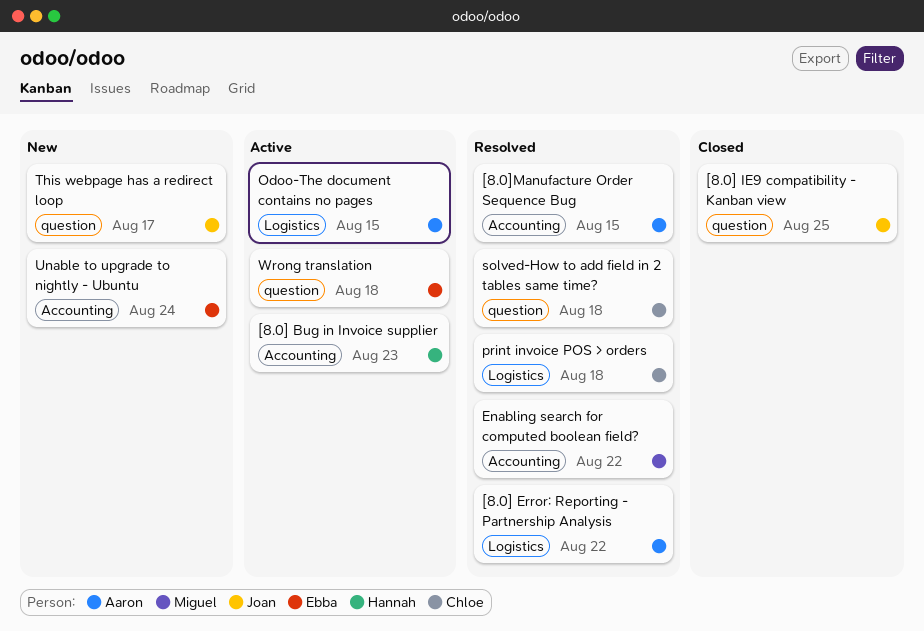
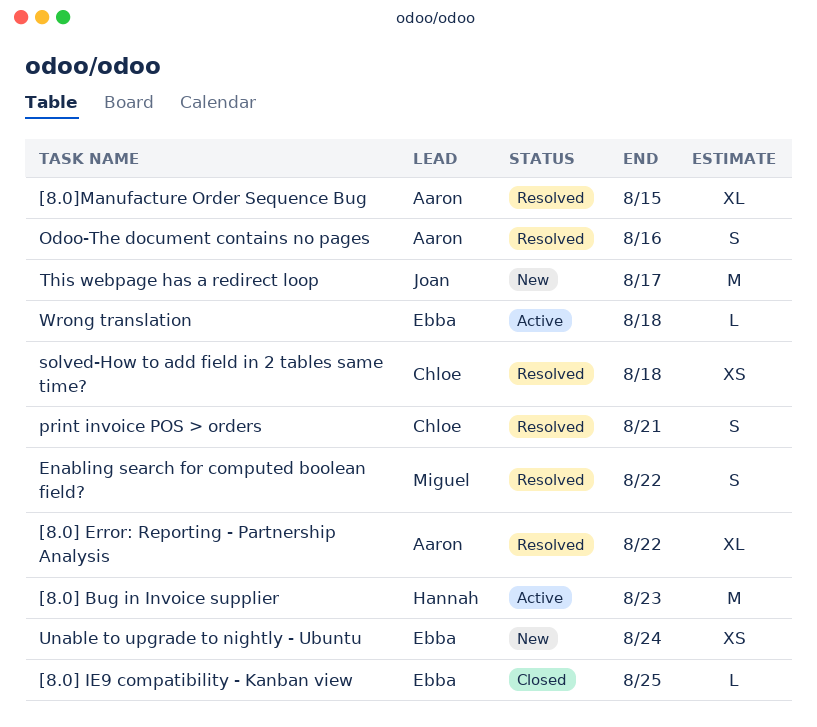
[8.0] IE9 compatibility - Kanban view, owner: Joan -> Ebba
Odoo-The document contains no pages, status: Active -> Resolved
Odoo-The document contains no pages, due: Aug 15 -> Aug 16
print invoice POS > orders, due: Aug 18 -> Aug 21

